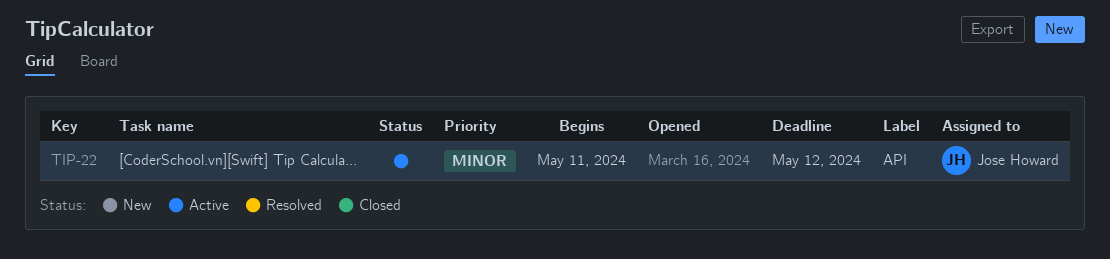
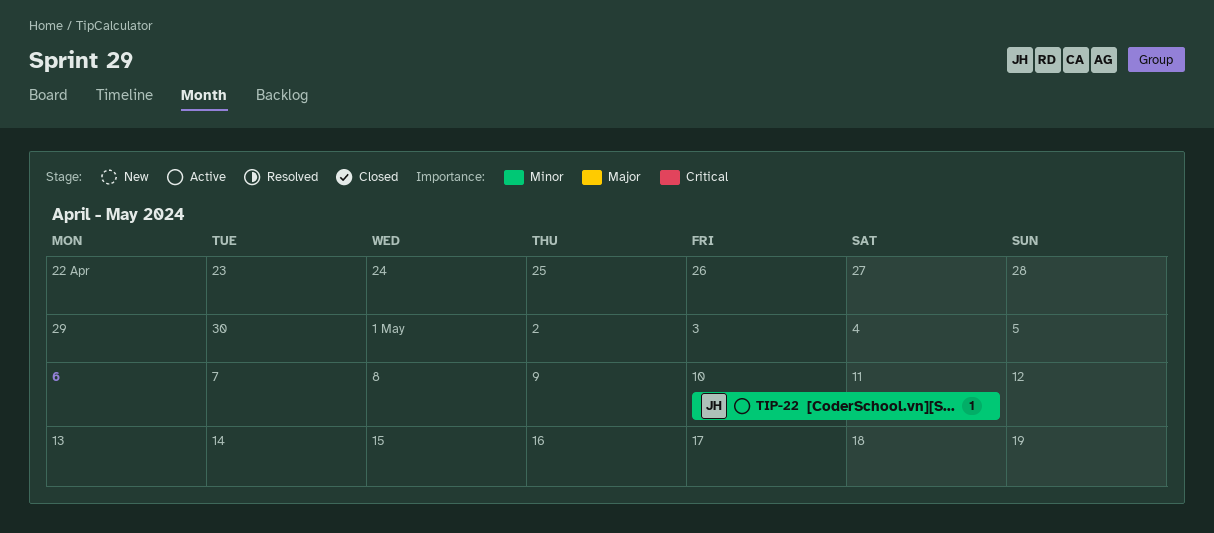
TIP-22, start: May 11 -> May 10
TIP-22, due: May 12 -> May 11

